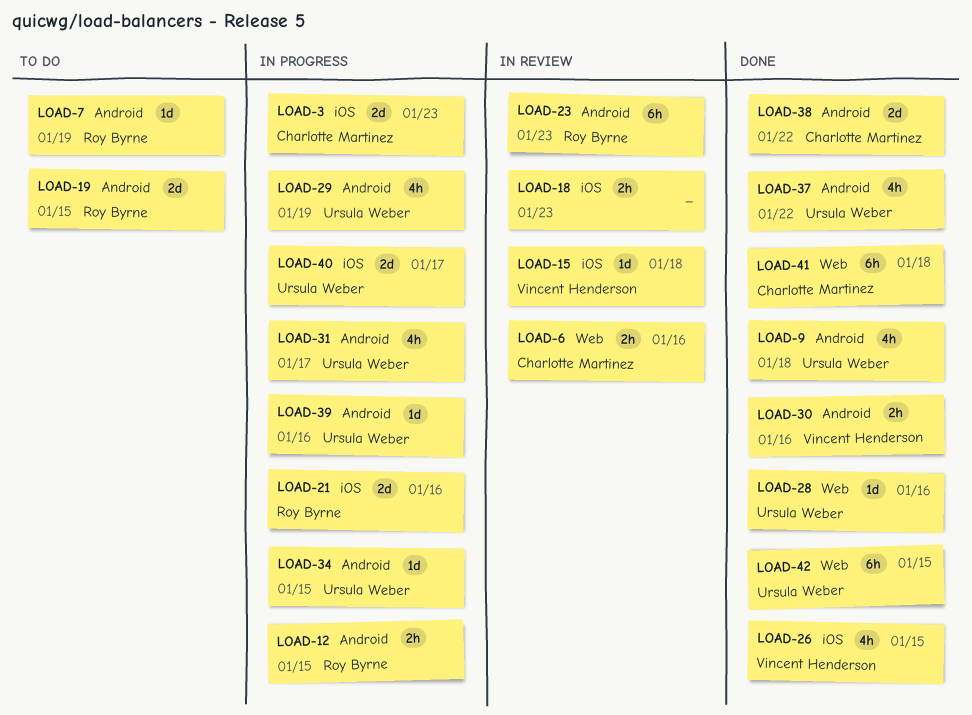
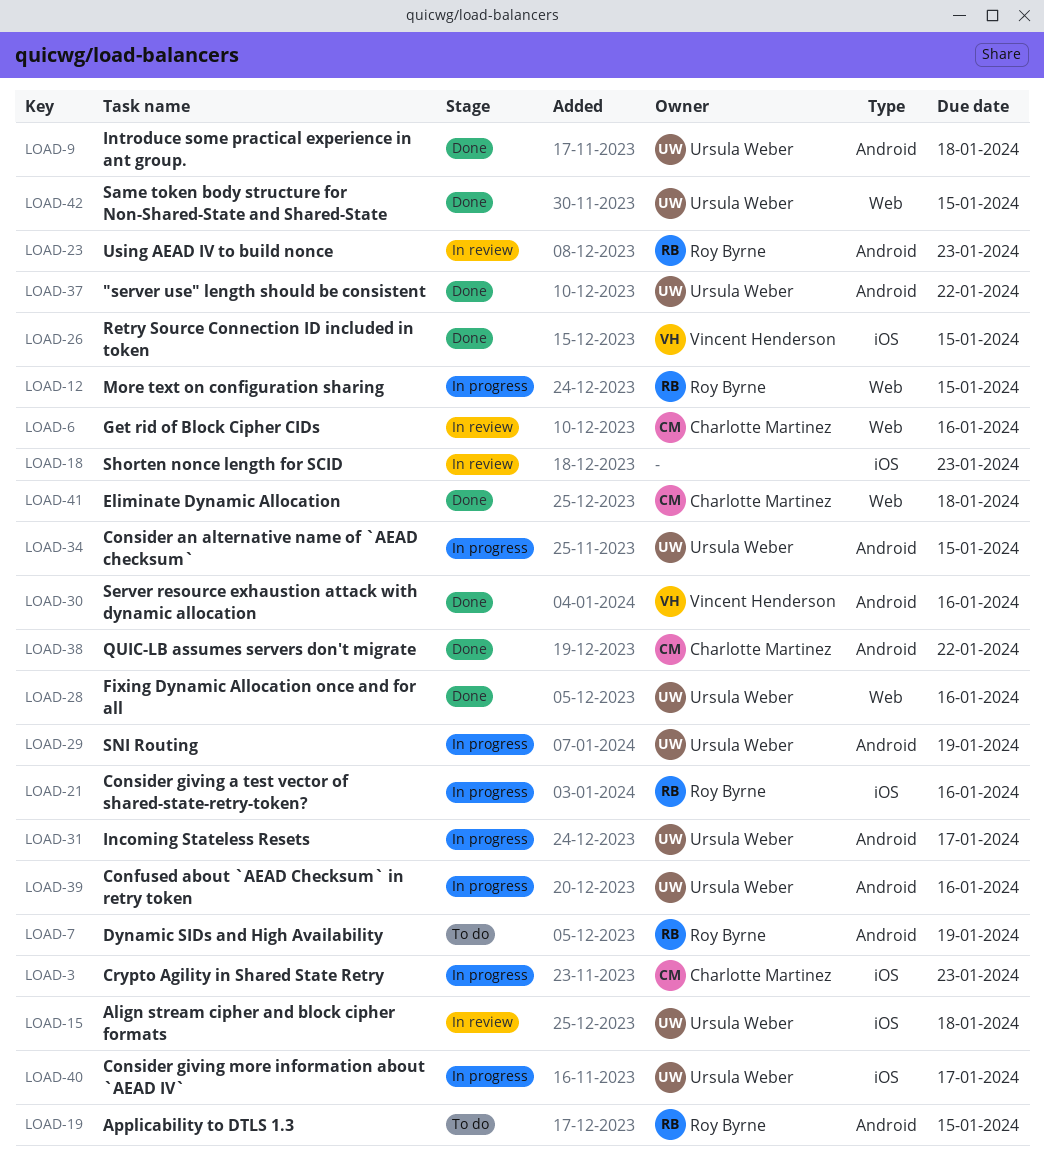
LOAD-12, label: Android -> Web
LOAD-15, owner: Vincent Henderson -> Ursula Weber

